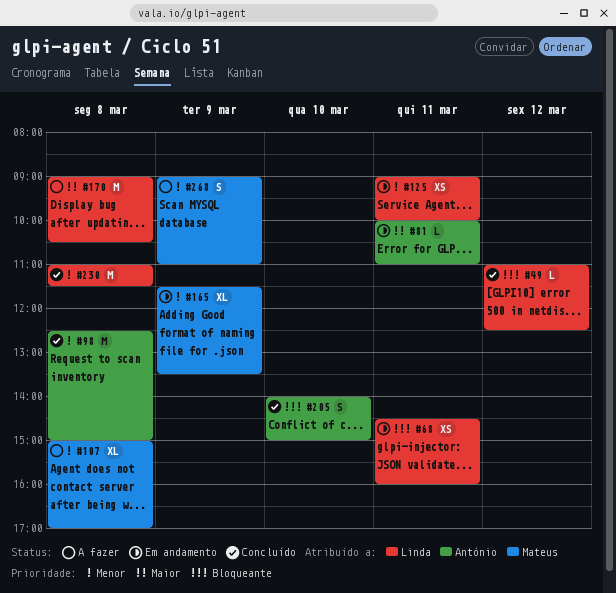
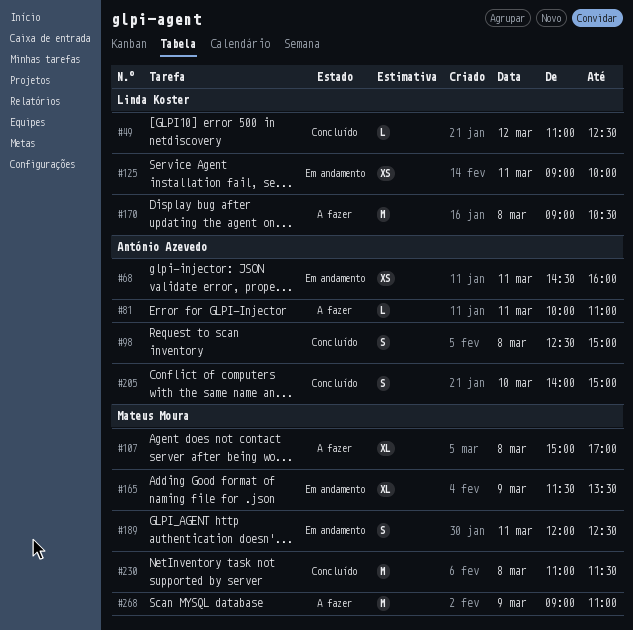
#68, owner: Linda Koster -> António Azevedo
#81, status: Em andamento -> A fazer
#98, estimate: M -> S
#189: none -> present
#230, owner: Linda Koster -> Mateus Moura
#268, estimate: S -> M

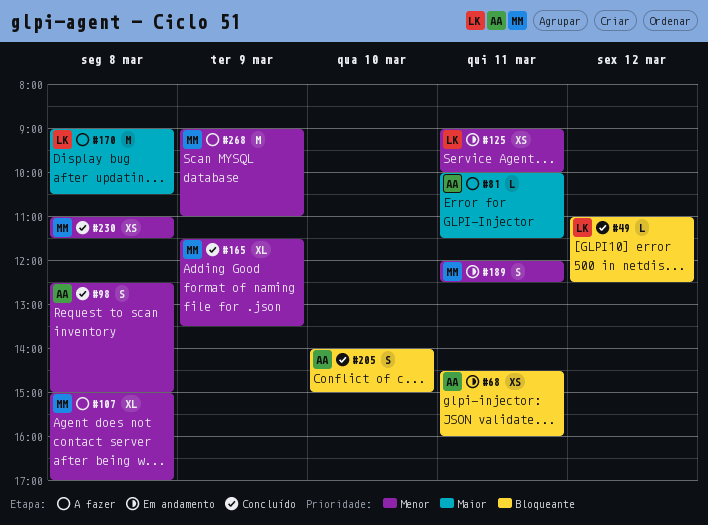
#81, ends: 11:00 -> 11:30
#165, status: Em andamento -> Concluído
#230, estimate: M -> XS

